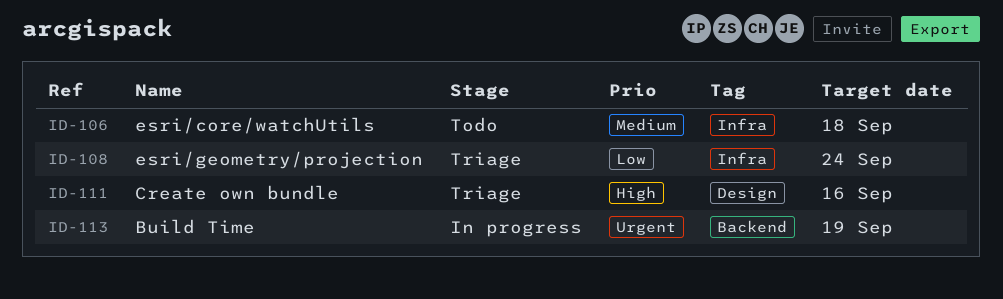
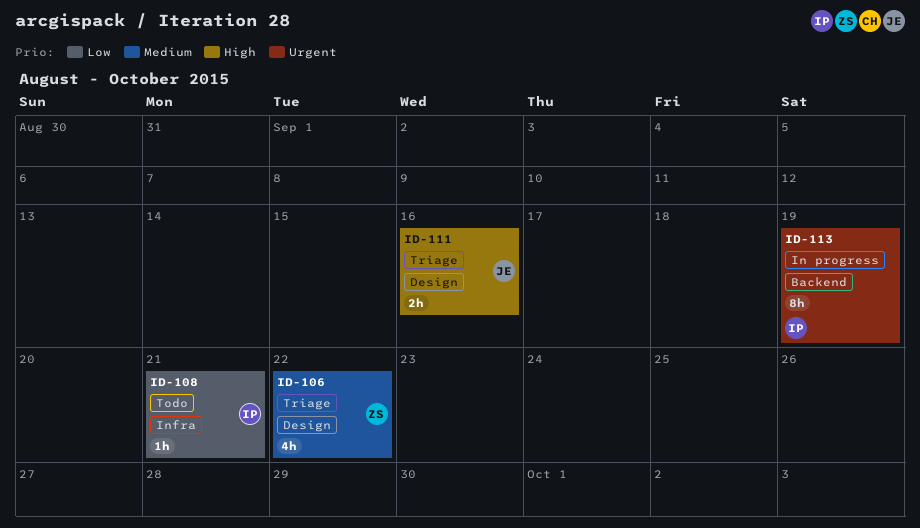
ID-106, status: Todo -> Triage
ID-106, label: Infra -> Design
ID-106, due: Sep 18 -> Sep 22
ID-108, status: Triage -> Todo
ID-108, due: Sep 24 -> Sep 21

